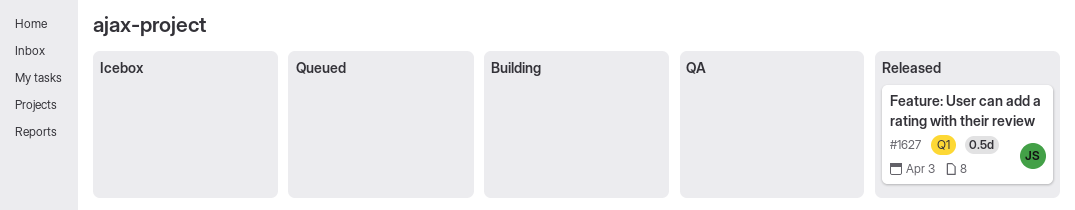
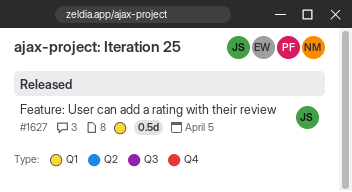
#1627, due: Apr 3 -> Apr 5

